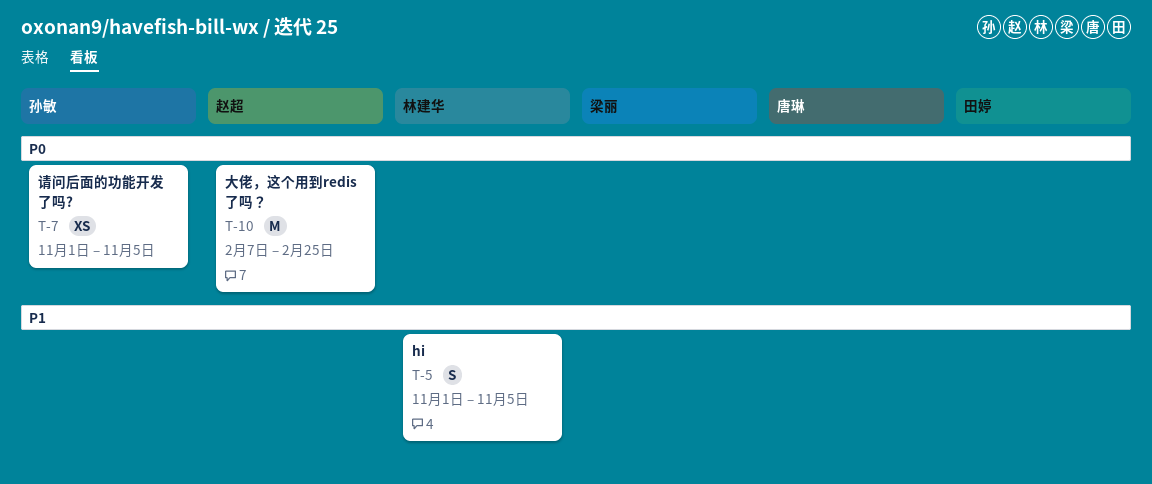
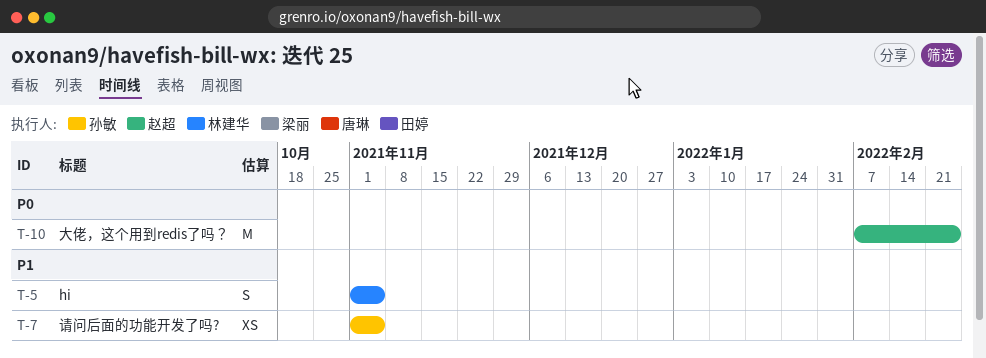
T-7, priority: P0 -> P1

